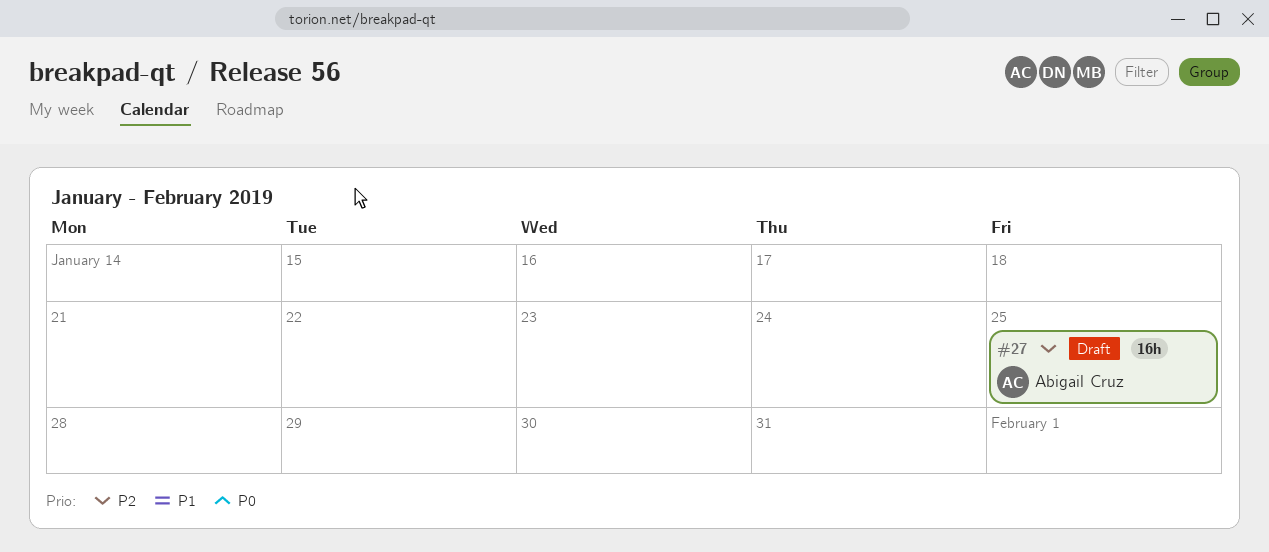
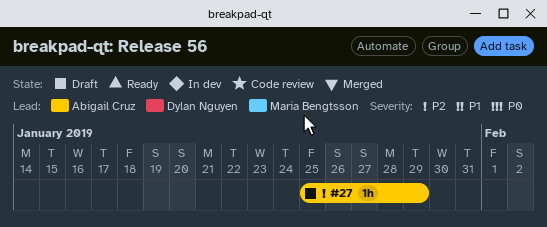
#27, estimate: 16h -> 1h
#27, due: Jan 25 -> Jan 29

